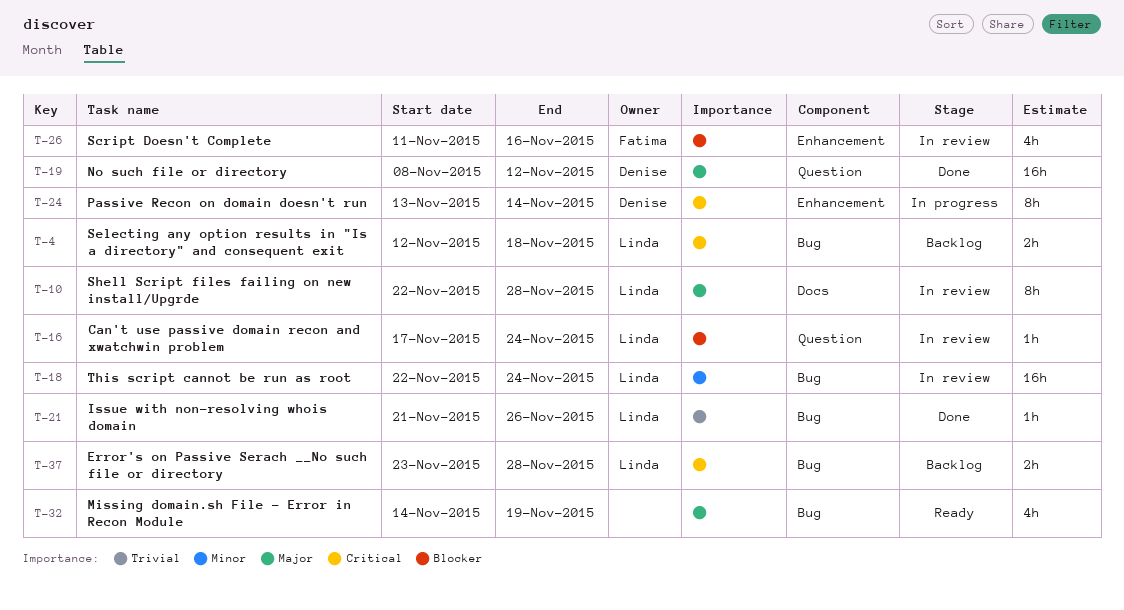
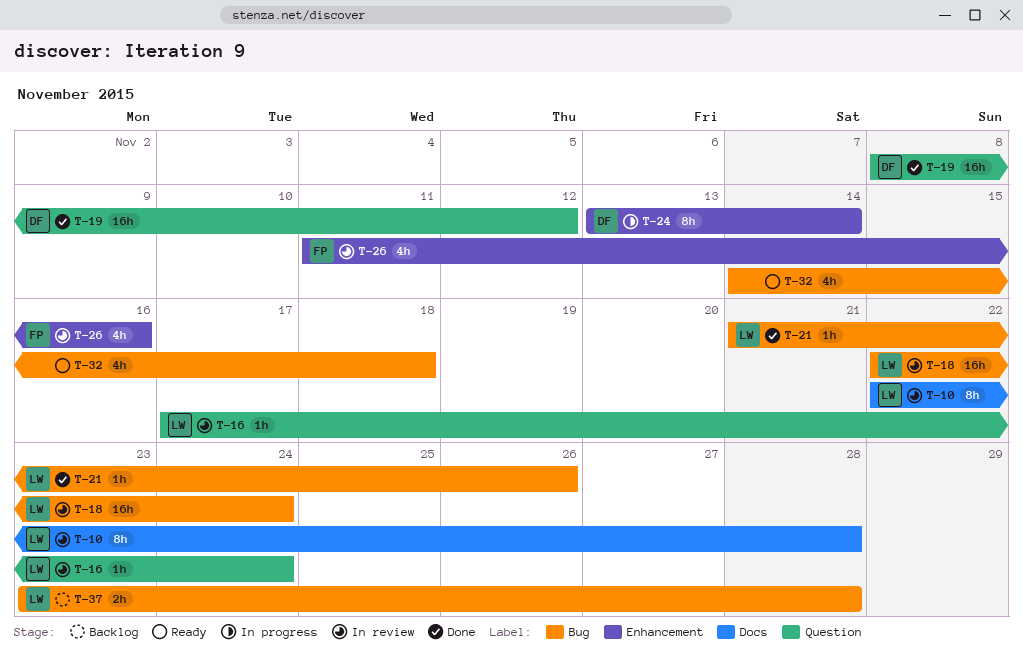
T-4: present -> none
T-32, due: Nov 19 -> Nov 18

